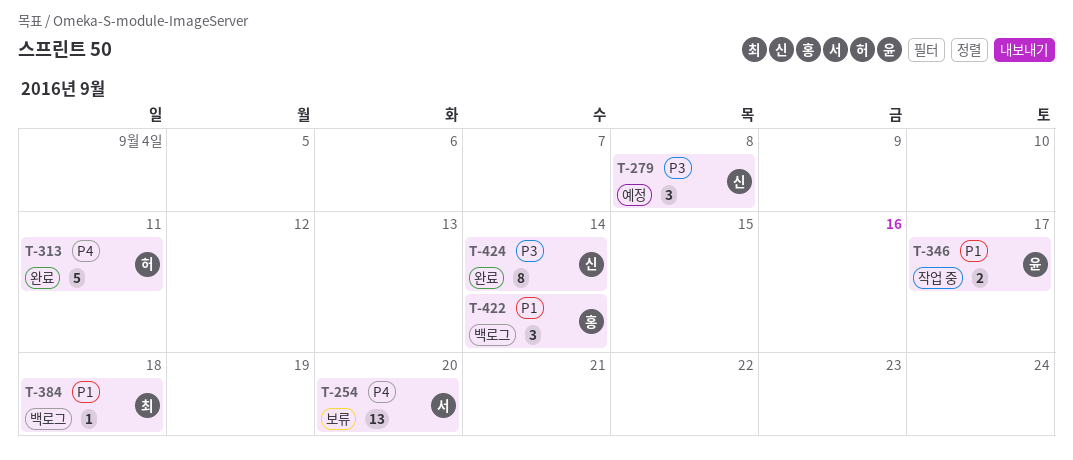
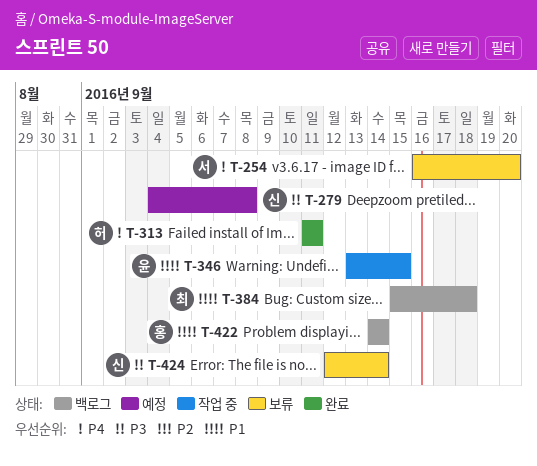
T-346, due: Sep 17 -> Sep 15
T-424, status: 완료 -> 보류

